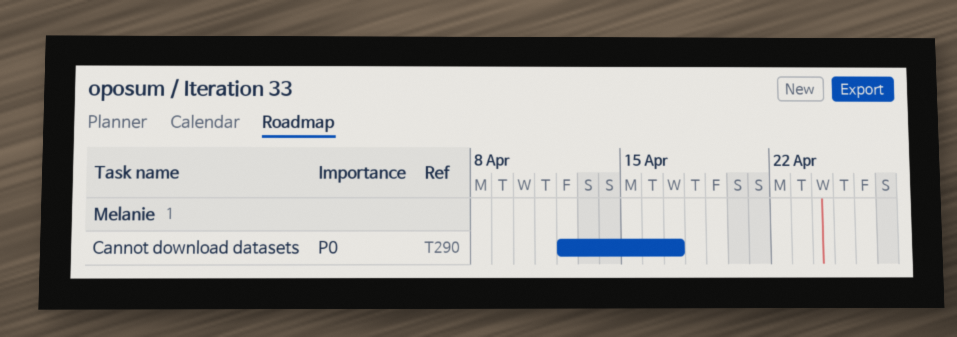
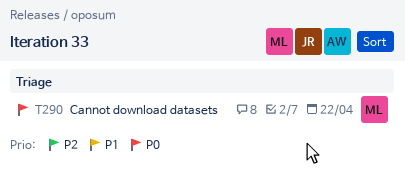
T290, due: Apr 17 -> Apr 22

